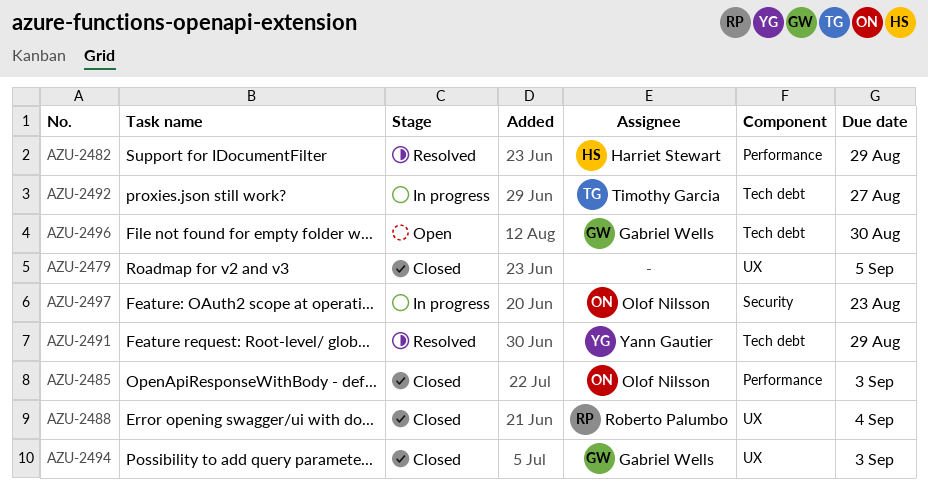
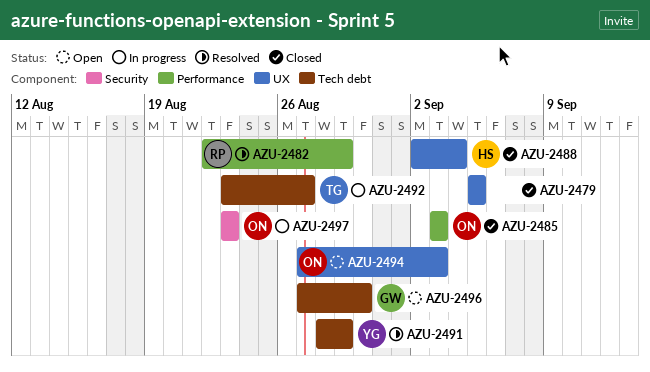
AZU-2482, owner: Harriet Stewart -> Roberto Palumbo
AZU-2488, owner: Roberto Palumbo -> Harriet Stewart
AZU-2494, status: Closed -> Open
AZU-2494, owner: Gabriel Wells -> Olof Nilsson

